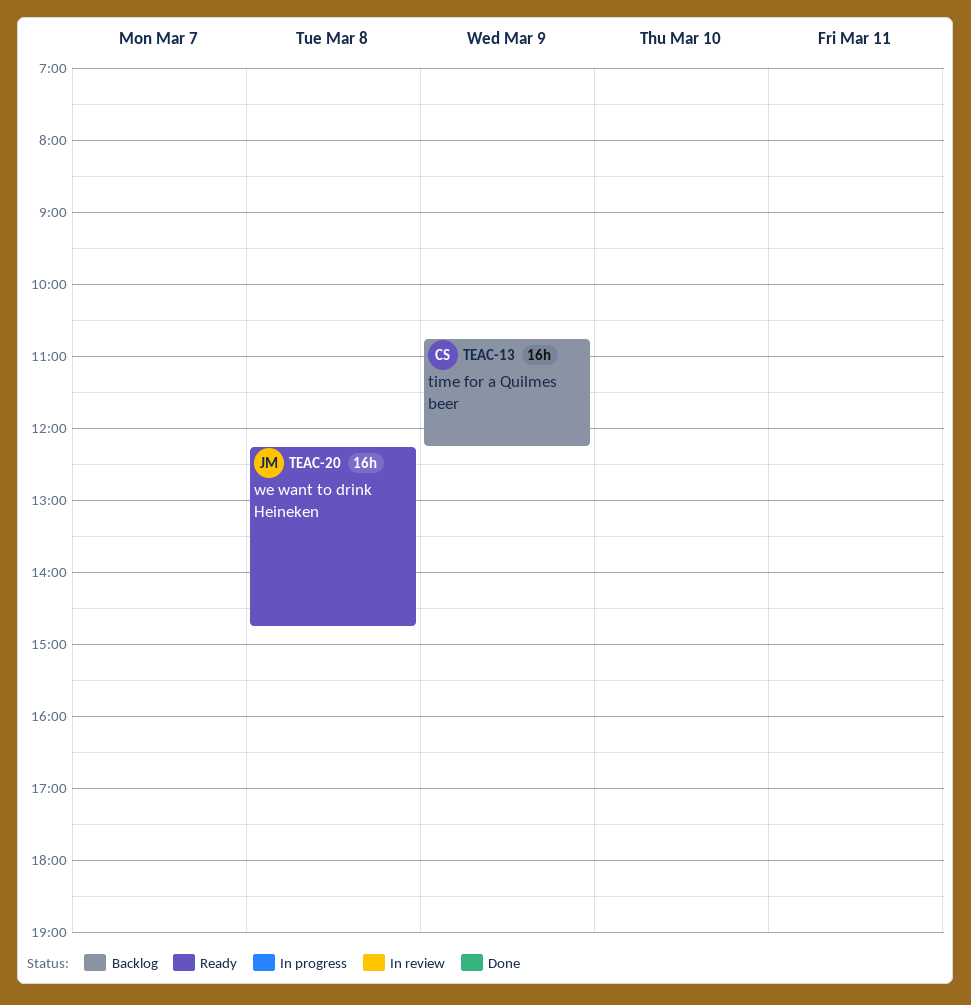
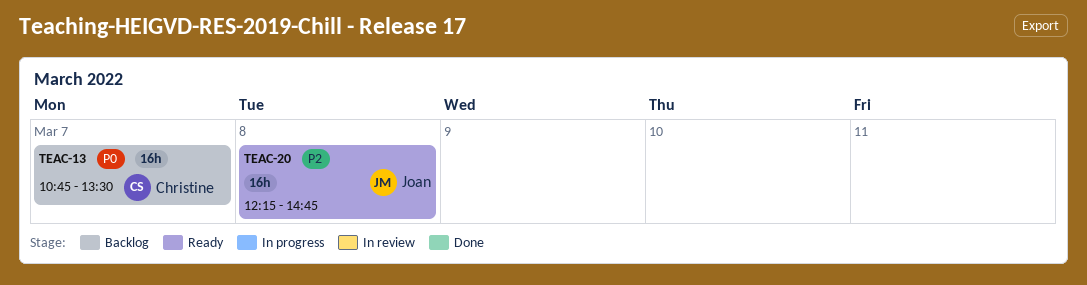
TEAC-13, day: Mar 9 -> Mar 7
TEAC-13, ends: 12:15 -> 13:30

